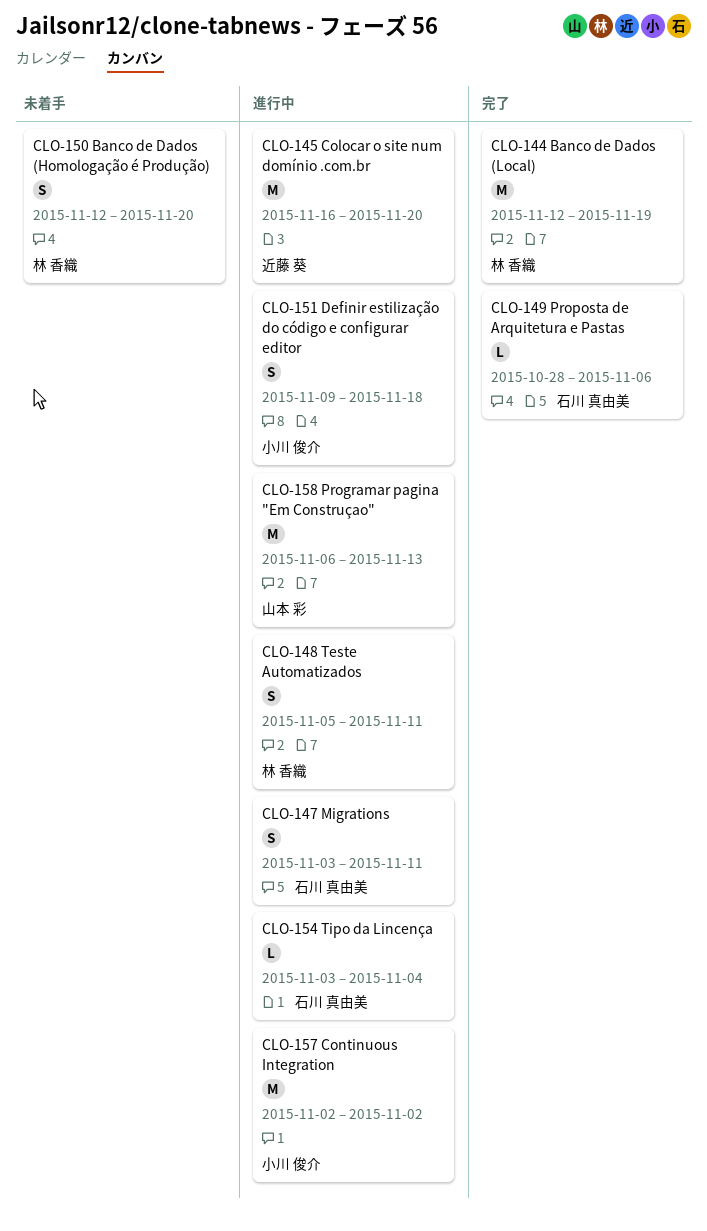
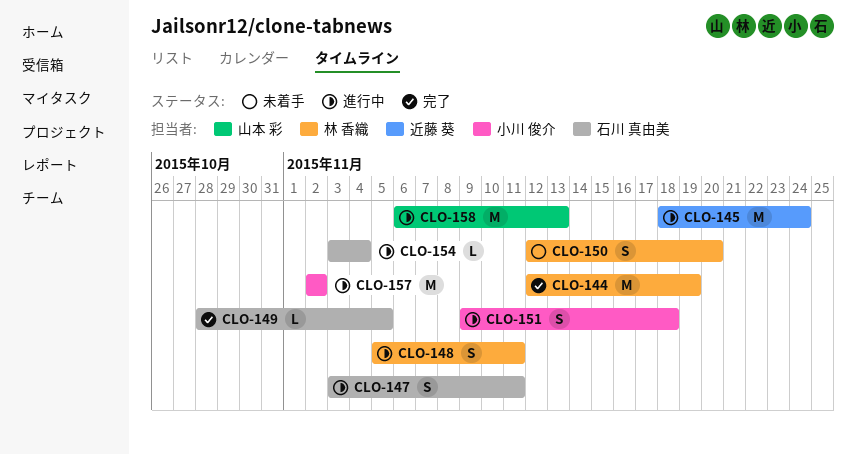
CLO-145, start: Nov 16 -> Nov 18
CLO-145, due: Nov 20 -> Nov 24
CLO-149, due: Nov 6 -> Nov 5

